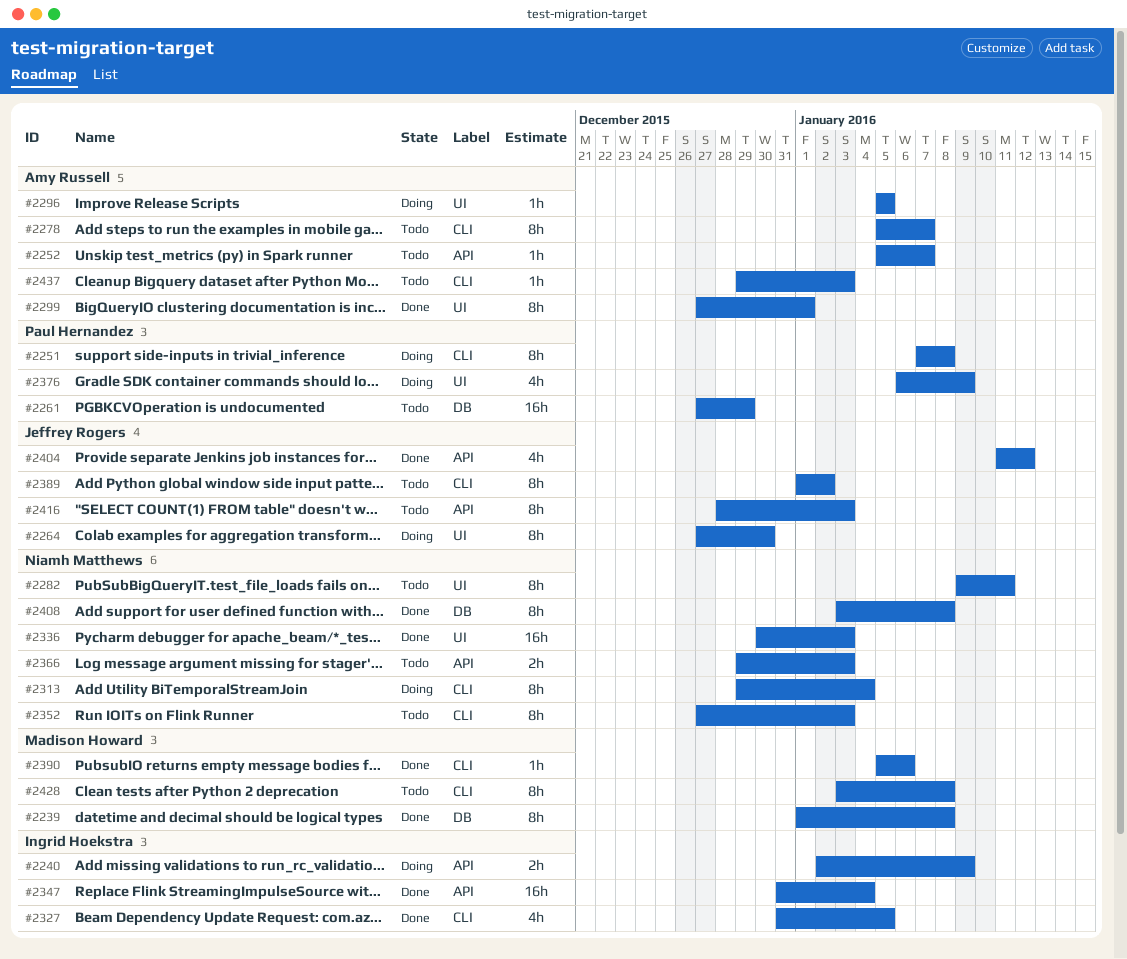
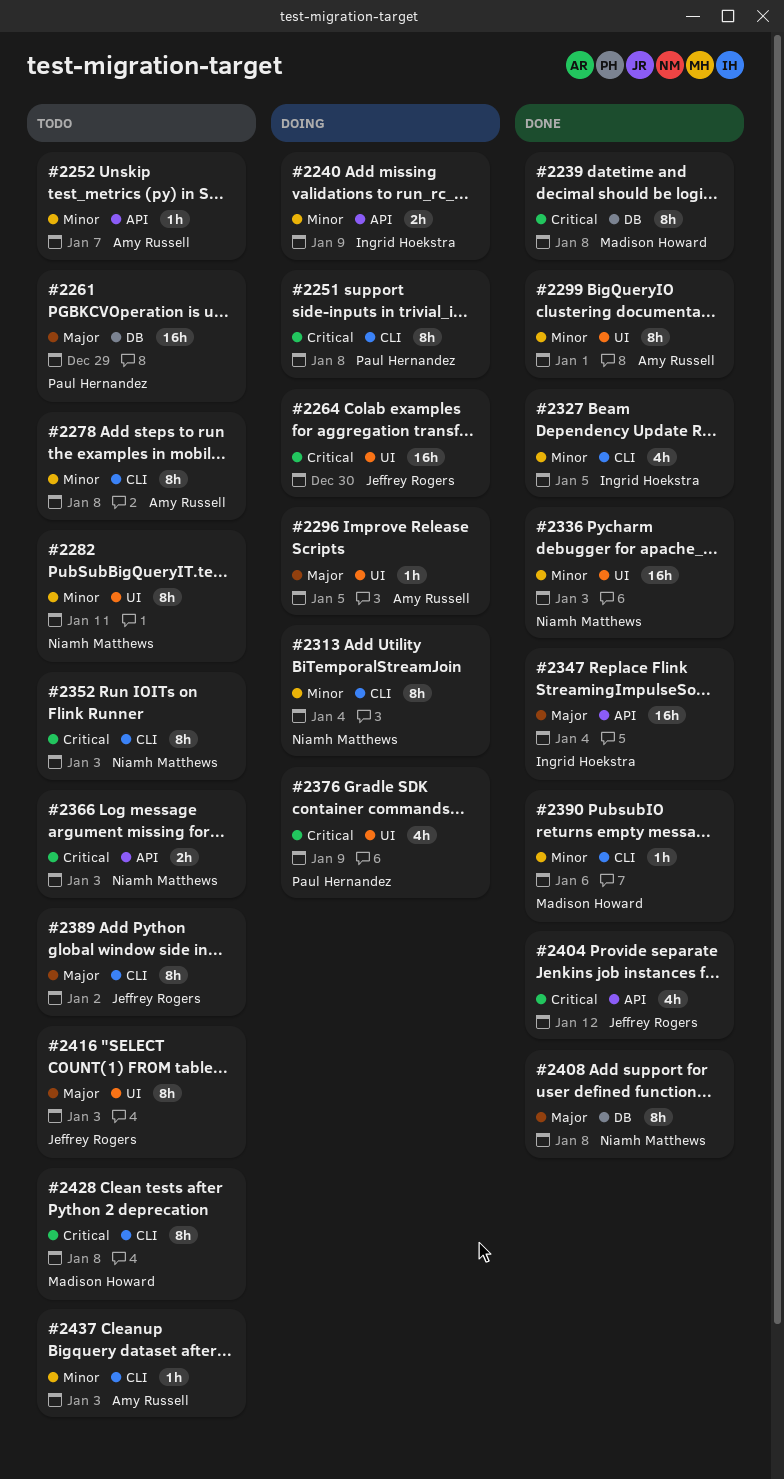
#2264, estimate: 8h -> 16h
#2278, due: Jan 7 -> Jan 8
#2416, label: API -> UI

